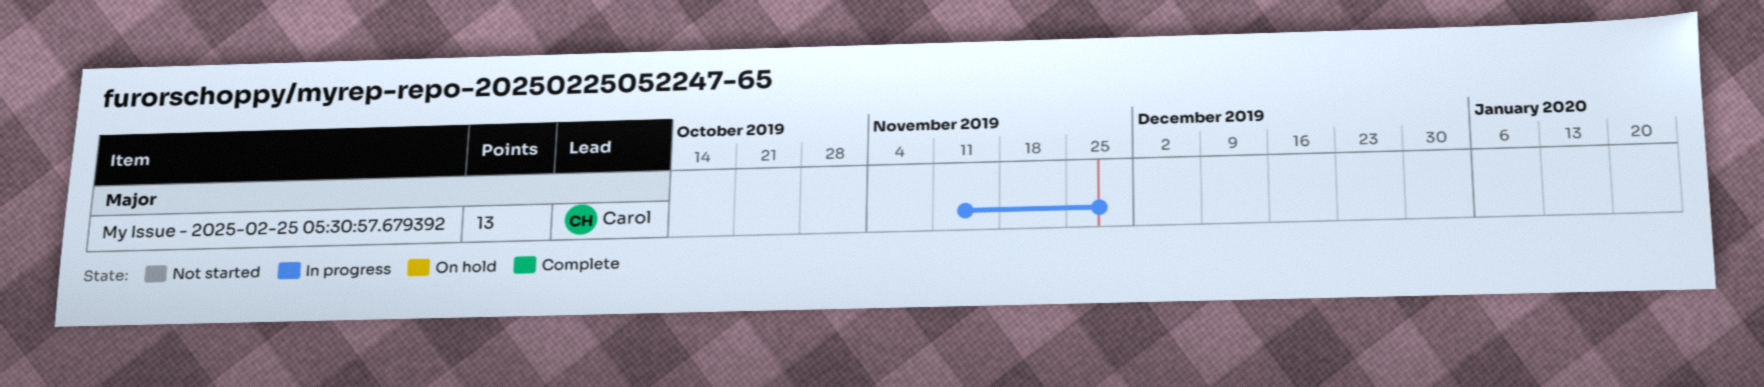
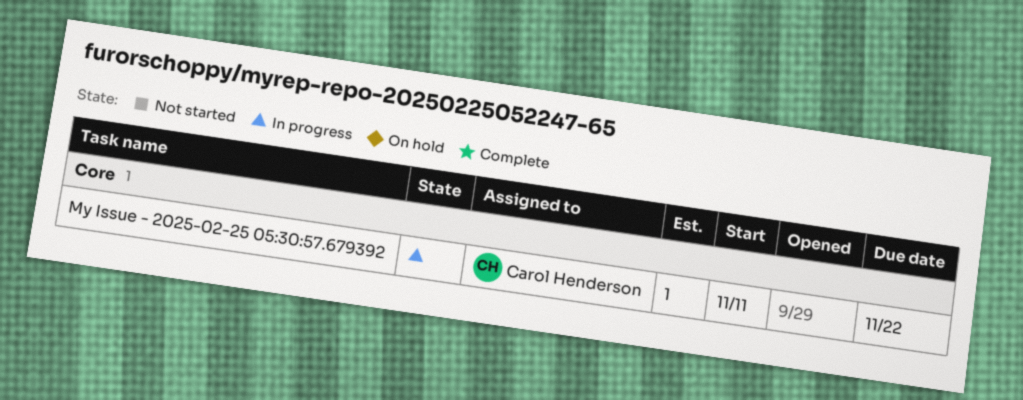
My Issue - 2025-02-25 05:30:57.679392, estimate: 13 -> 1
My Issue - 2025-02-25 05:30:57.679392, due: Nov 29 -> Nov 22

